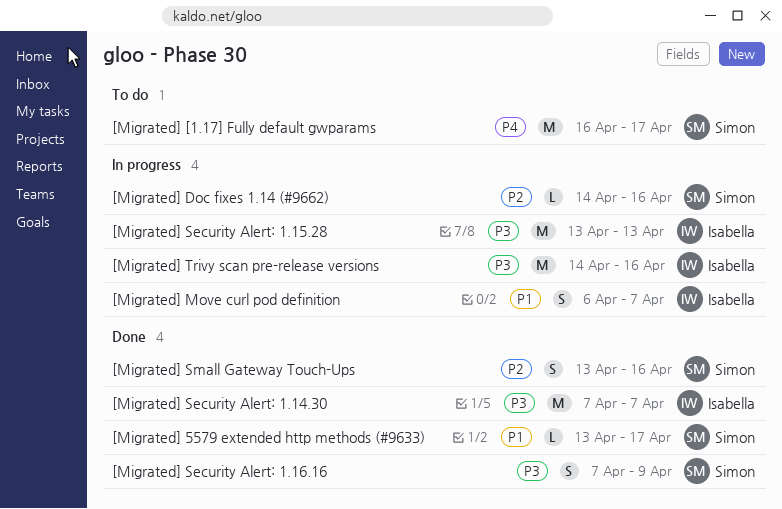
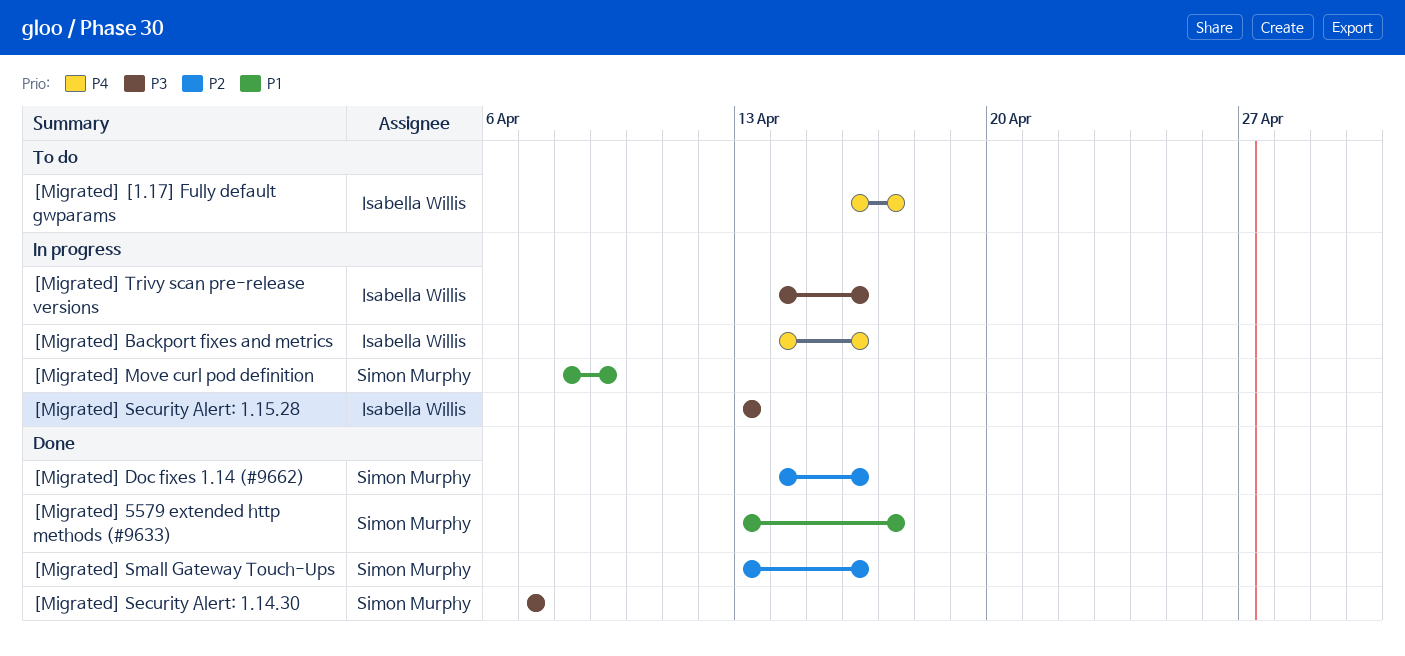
[Migrated] [1.17] Fully default gwparams, owner: Simon Murphy -> Isabella Willis
[Migrated] Backport fixes and metrics: none -> present
[Migrated] Doc fixes 1.14 (#9662), status: In progress -> Done
[Migrated] Move curl pod definition, owner: Isabella Willis -> Simon Murphy
[Migrated] Move curl pod definition, start: Apr 6 -> Apr 8
[Migrated] Move curl pod definition, due: Apr 7 -> Apr 9
[Migrated] Security Alert: 1.14.30, owner: Isabella Willis -> Simon Murphy
[Migrated] Security Alert: 1.16.16: present -> none

